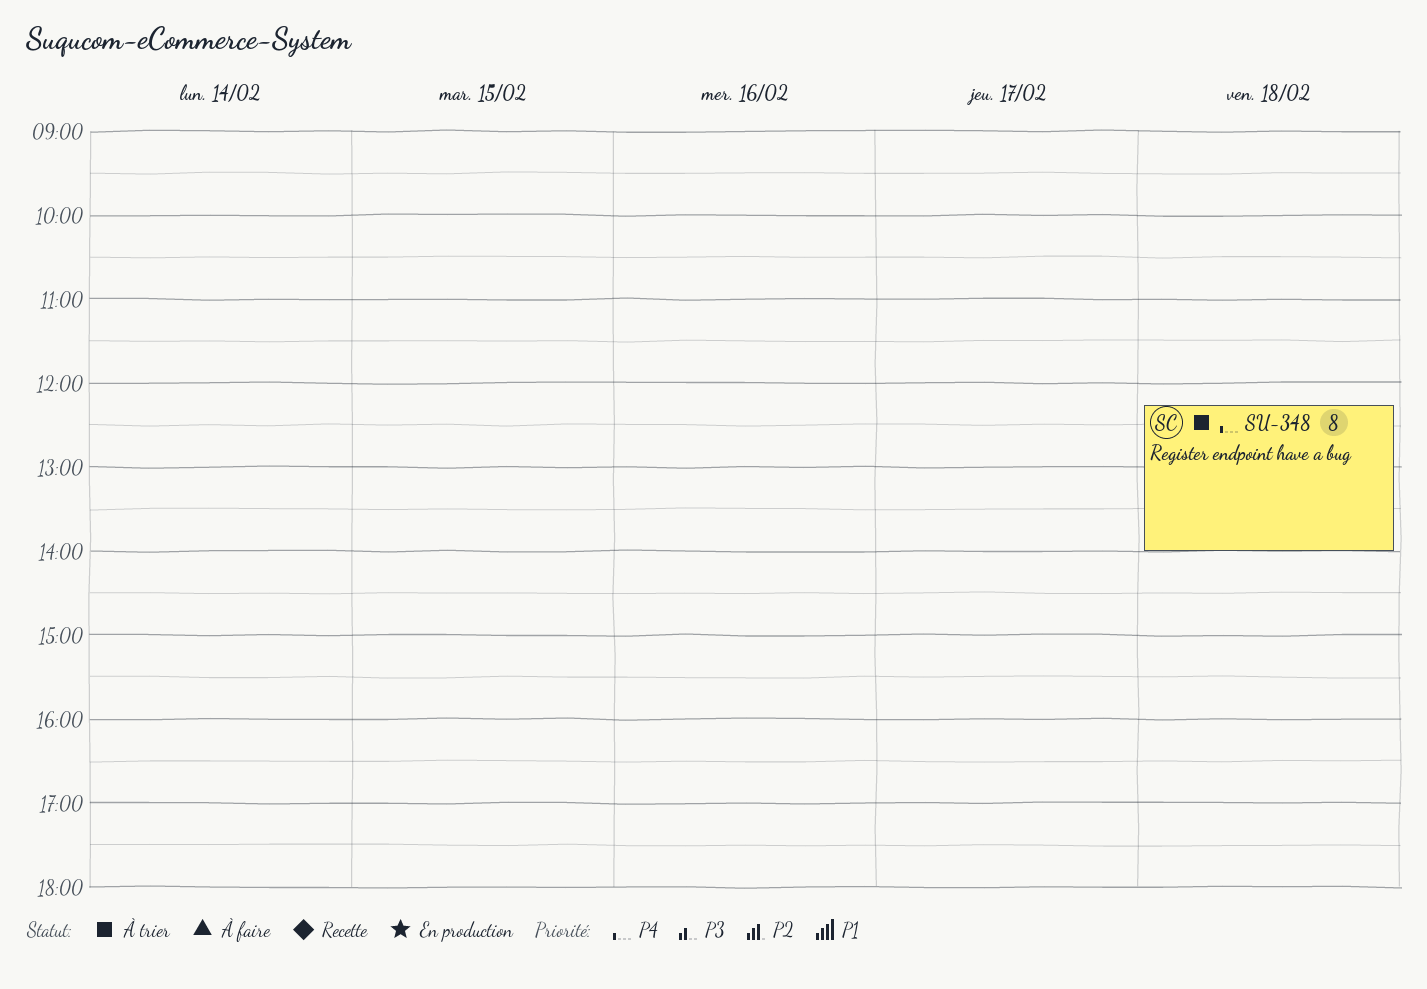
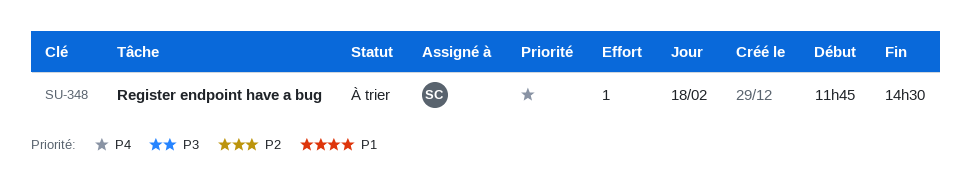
SU-348, estimate: 8 -> 1
SU-348, begins: 12:15 -> 11:45
SU-348, ends: 14:00 -> 14:30

